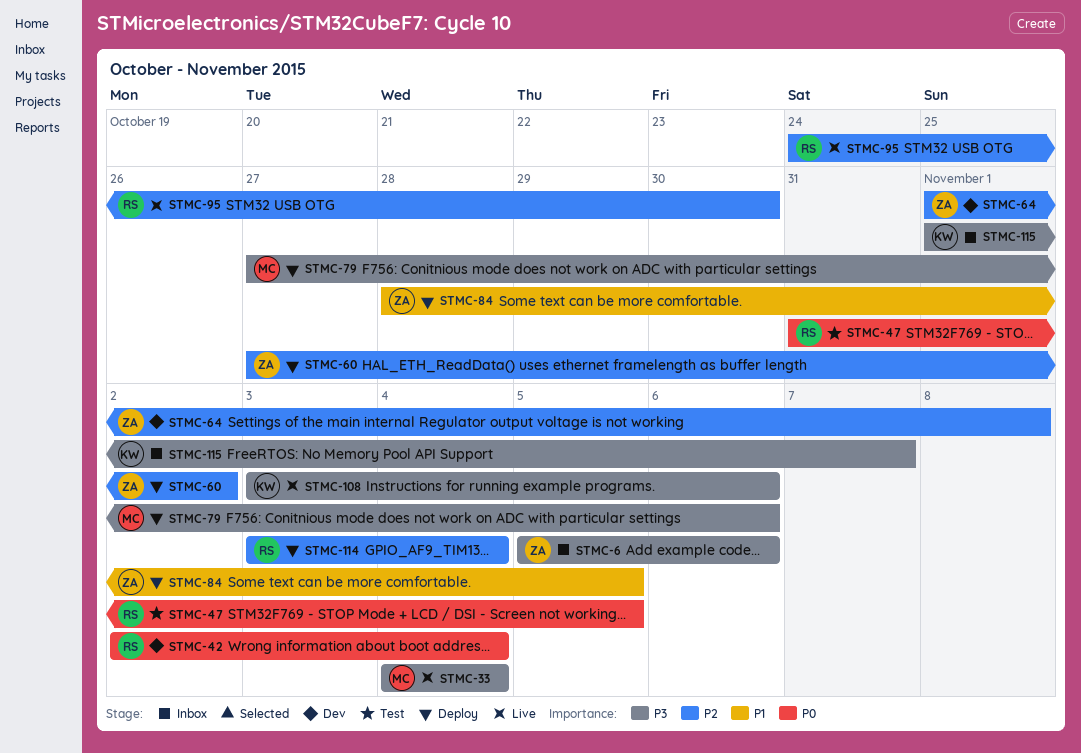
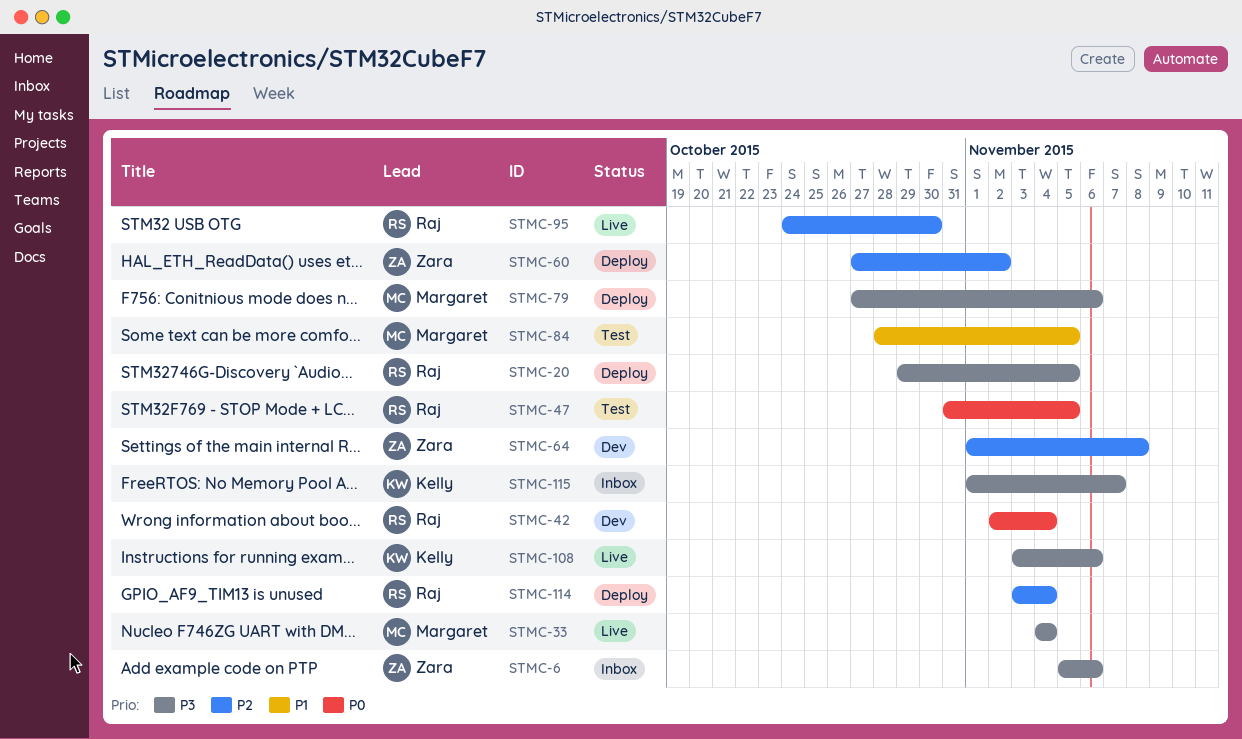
STMC-20: none -> present
STMC-84, status: Deploy -> Test
STMC-84, owner: Zara -> Margaret

